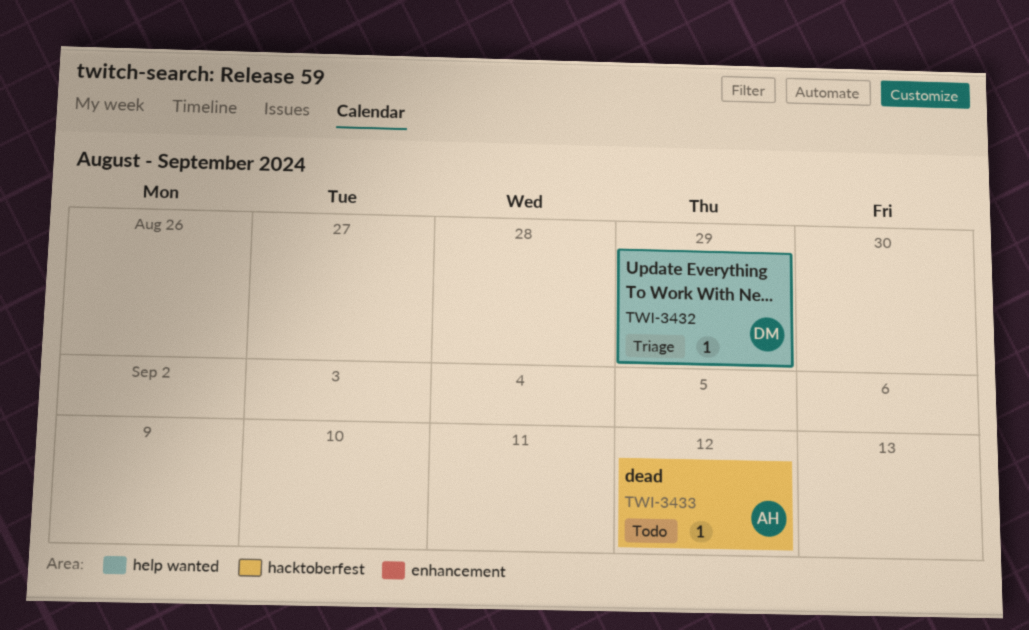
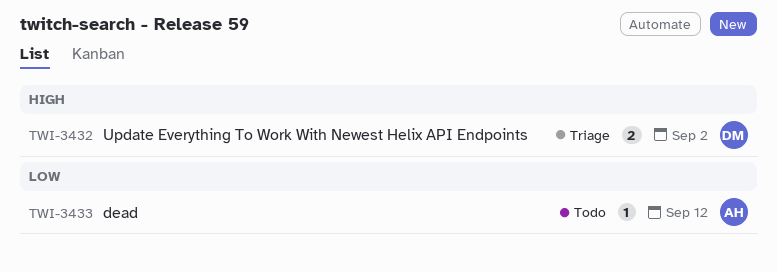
TWI-3432, estimate: 1 -> 2
TWI-3432, due: Aug 29 -> Sep 2

